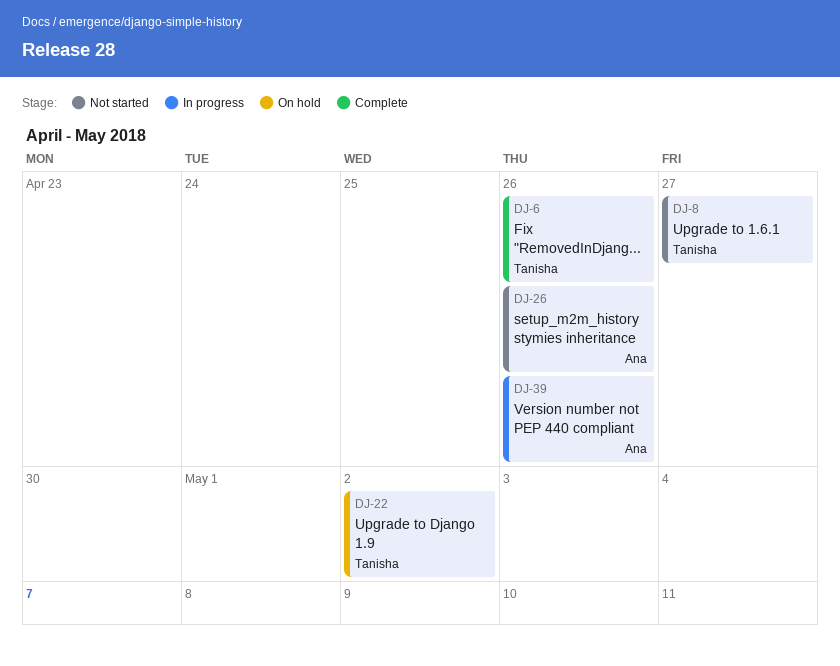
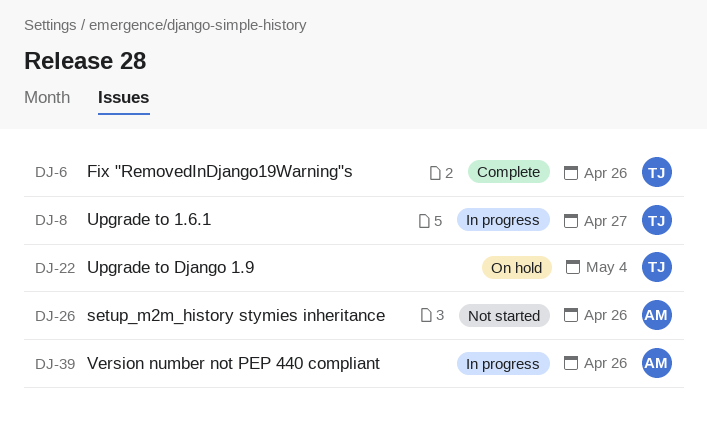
DJ-8, status: Not started -> In progress
DJ-22, due: May 2 -> May 4

